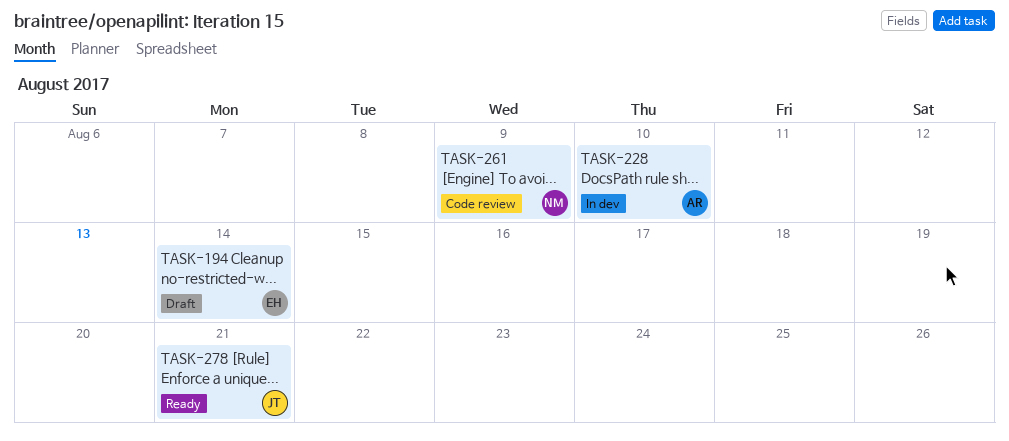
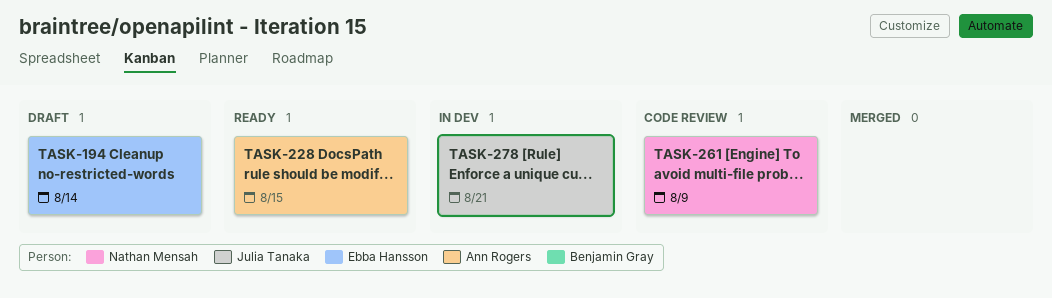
TASK-228, status: In dev -> Ready
TASK-228, due: Aug 10 -> Aug 15
TASK-278, status: Ready -> In dev

